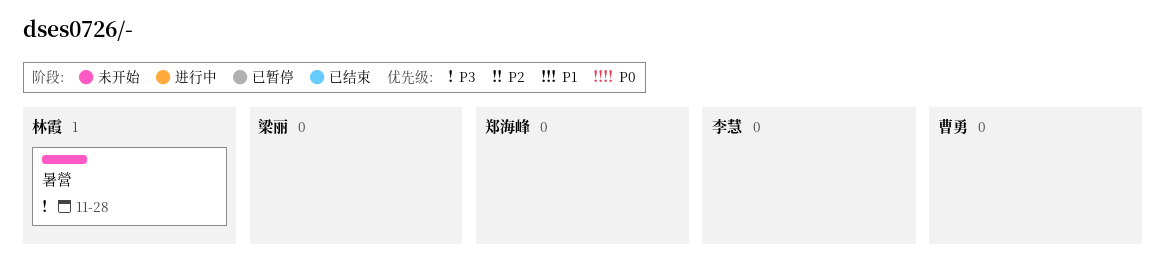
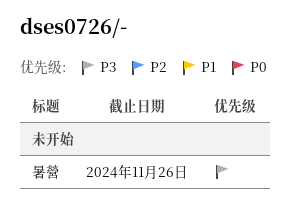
暑營, due: Nov 28 -> Nov 26

